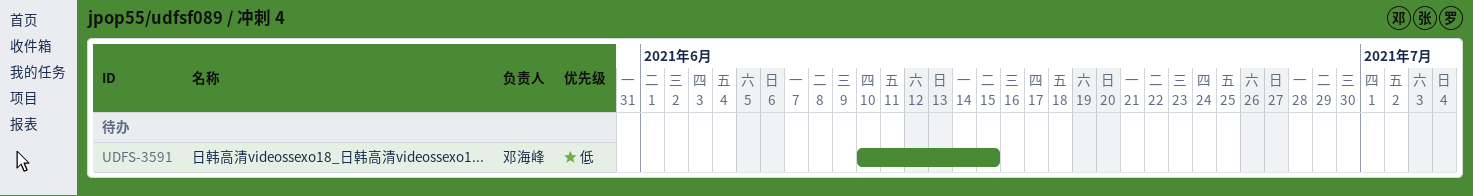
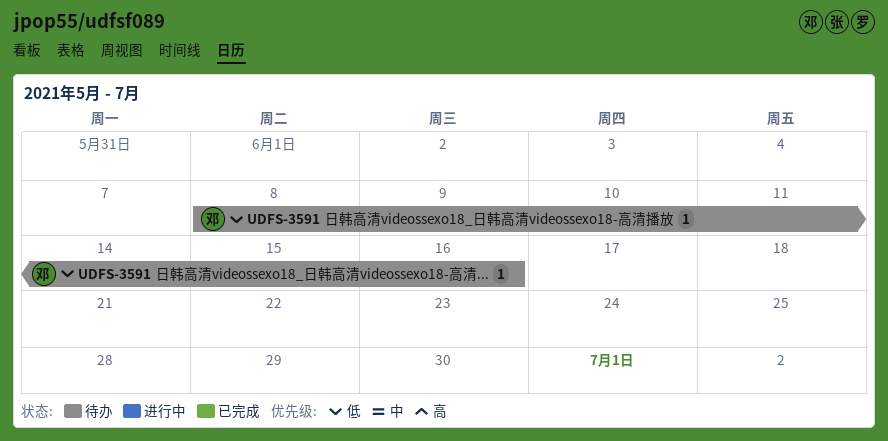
UDFS-3591, start: Jun 10 -> Jun 8
UDFS-3591, due: Jun 15 -> Jun 16

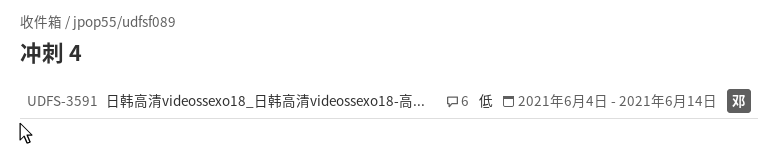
UDFS-3591, start: Jun 8 -> Jun 4
UDFS-3591, due: Jun 16 -> Jun 14

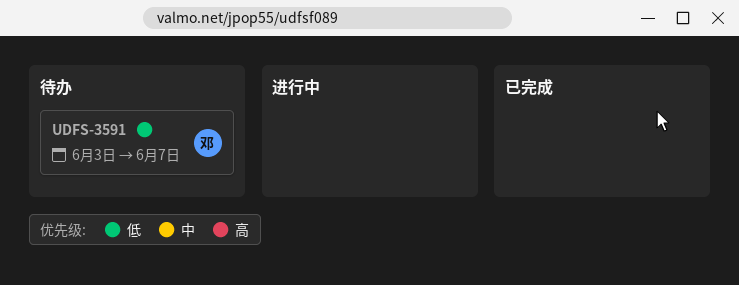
UDFS-3591, start: Jun 4 -> Jun 3
UDFS-3591, due: Jun 14 -> Jun 7

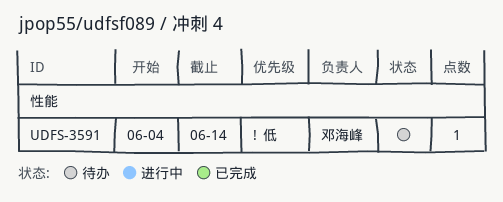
UDFS-3591, start: Jun 3 -> Jun 4
UDFS-3591, due: Jun 7 -> Jun 14

